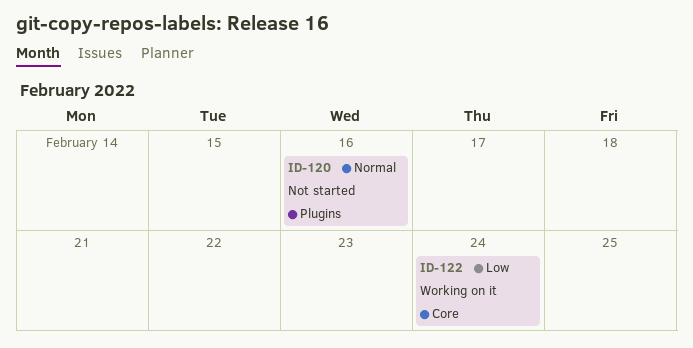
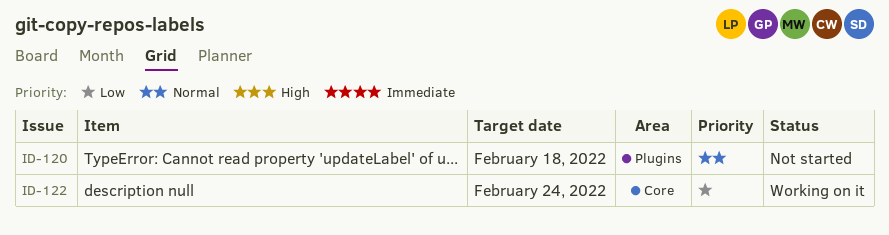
ID-120, due: Feb 16 -> Feb 18

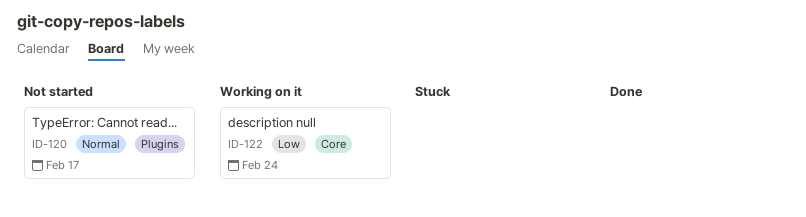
ID-120, due: Feb 18 -> Feb 17

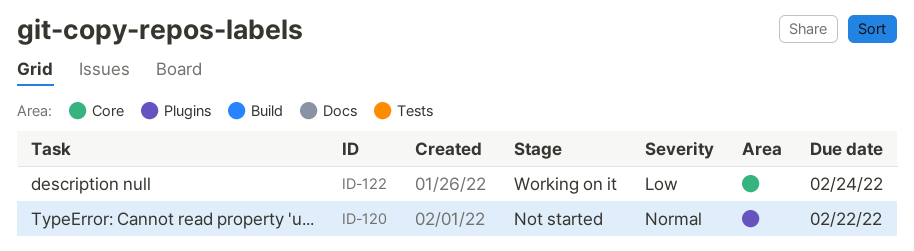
ID-120, due: Feb 17 -> Feb 22

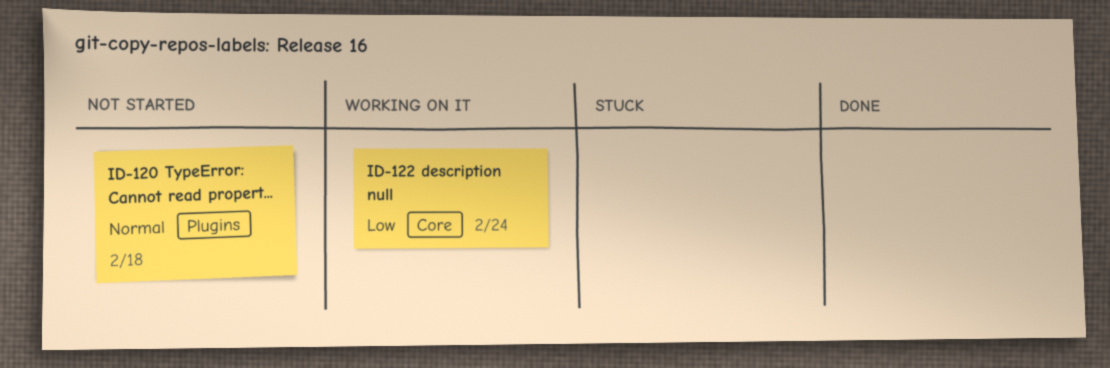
ID-120, due: Feb 22 -> Feb 18

